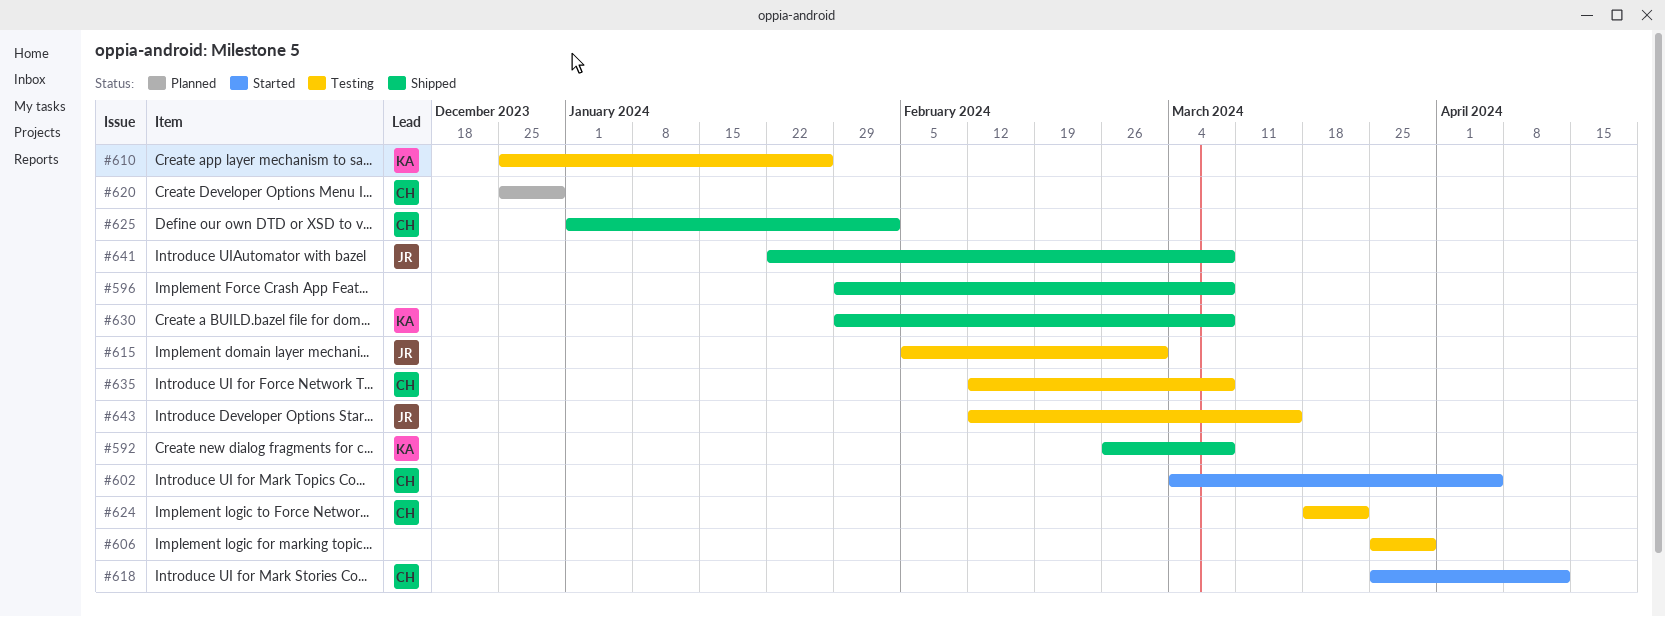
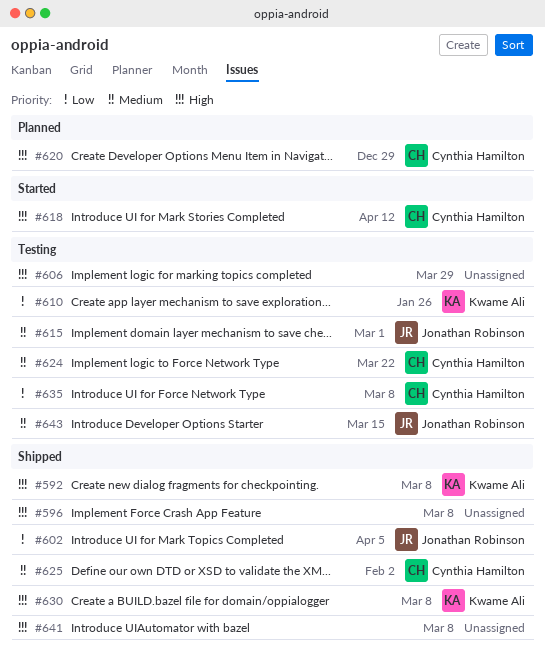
#602, status: Started -> Shipped
#602, owner: Cynthia Hamilton -> Jonathan Robinson
#641, owner: Jonathan Robinson -> none

